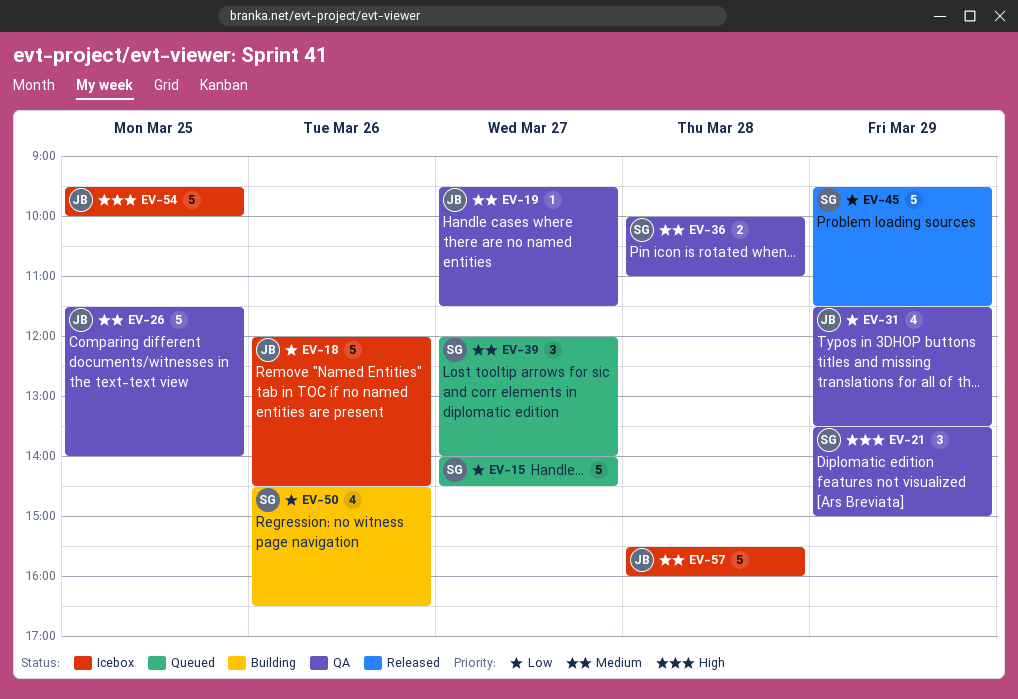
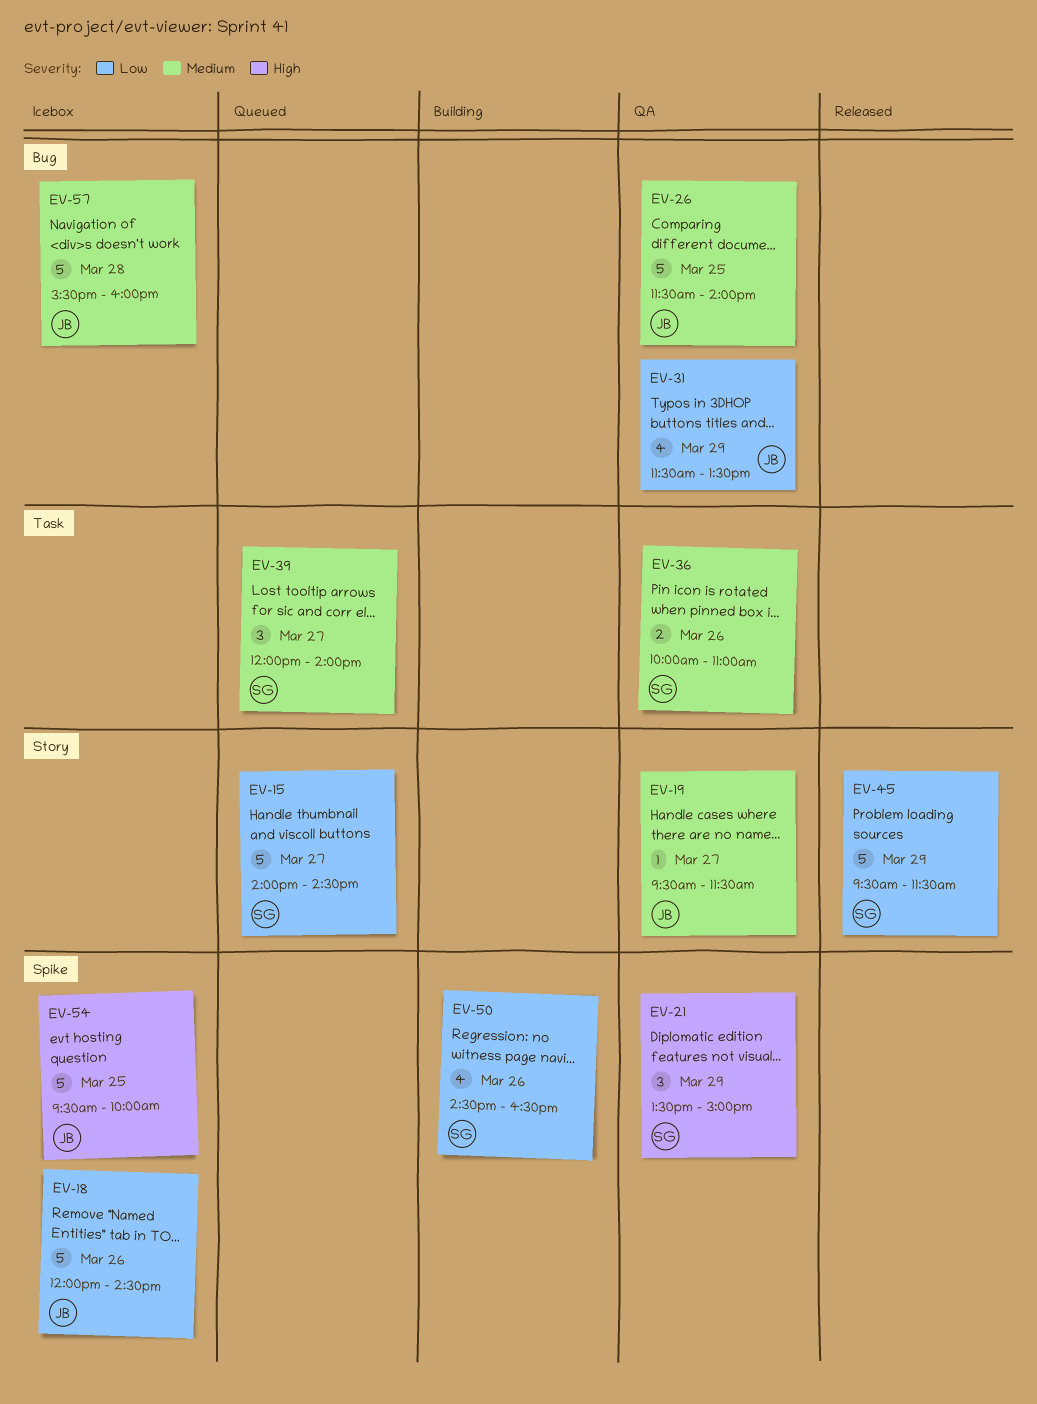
EV-36, day: Mar 28 -> Mar 26

